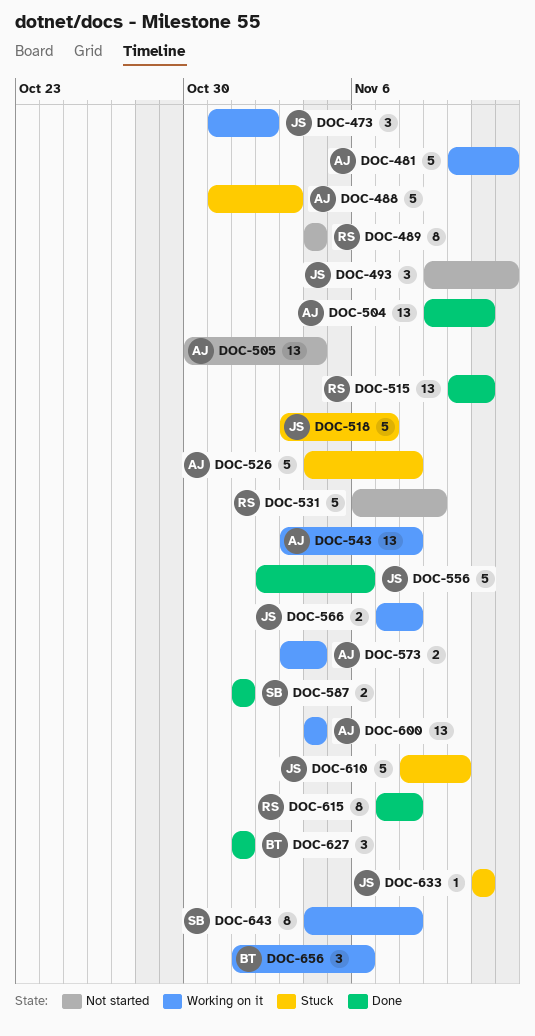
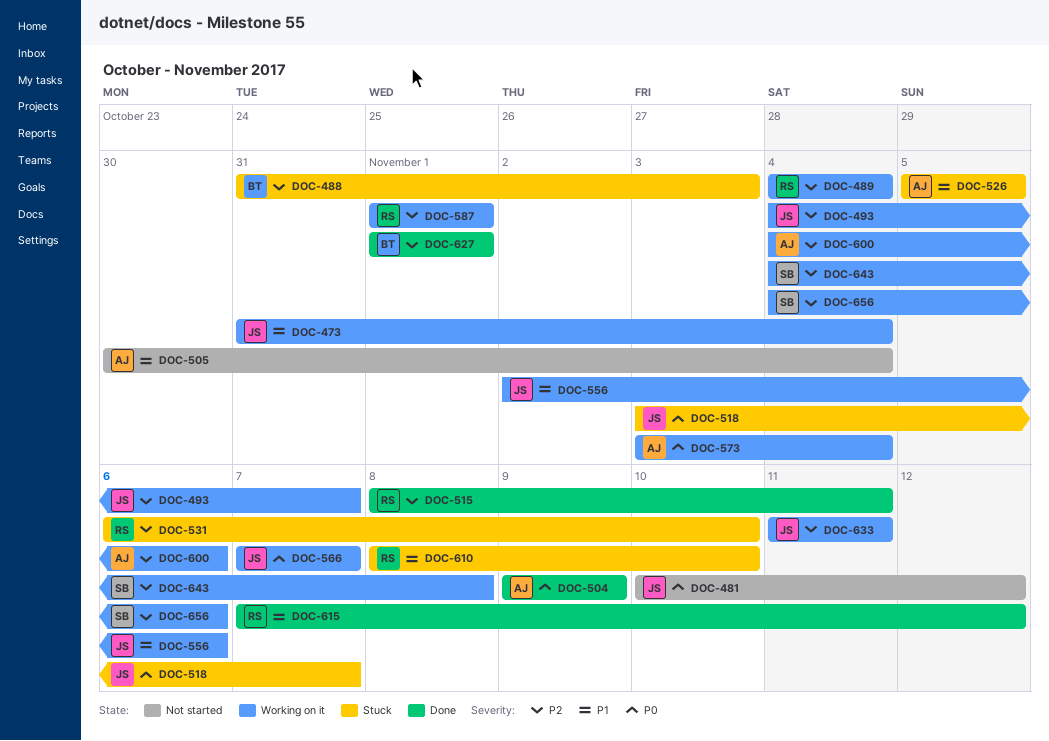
DOC-473, due: Nov 2 -> Nov 4
DOC-481, status: Working on it -> Not started
DOC-481, owner: AJ -> JS
DOC-488, owner: AJ -> BT
DOC-489, status: Not started -> Working on it
DOC-493, status: Not started -> Working on it
DOC-493, start: Nov 9 -> Nov 4
DOC-493, due: Nov 12 -> Nov 7
DOC-504, due: Nov 11 -> Nov 9
DOC-515, start: Nov 10 -> Nov 8
DOC-526, start: Nov 4 -> Nov 5
DOC-526, due: Nov 8 -> Nov 5
DOC-531, status: Not started -> Stuck
DOC-531, due: Nov 9 -> Nov 10
DOC-543: present -> none
DOC-556, status: Done -> Working on it
DOC-566, due: Nov 8 -> Nov 7
DOC-587, status: Done -> Working on it
DOC-587, owner: SB -> RS
DOC-600, due: Nov 4 -> Nov 6
DOC-610, owner: JS -> RS
DOC-615, due: Nov 8 -> Nov 12
DOC-633, status: Stuck -> Working on it
DOC-656, owner: BT -> SB
DOC-656, start: Nov 1 -> Nov 4

